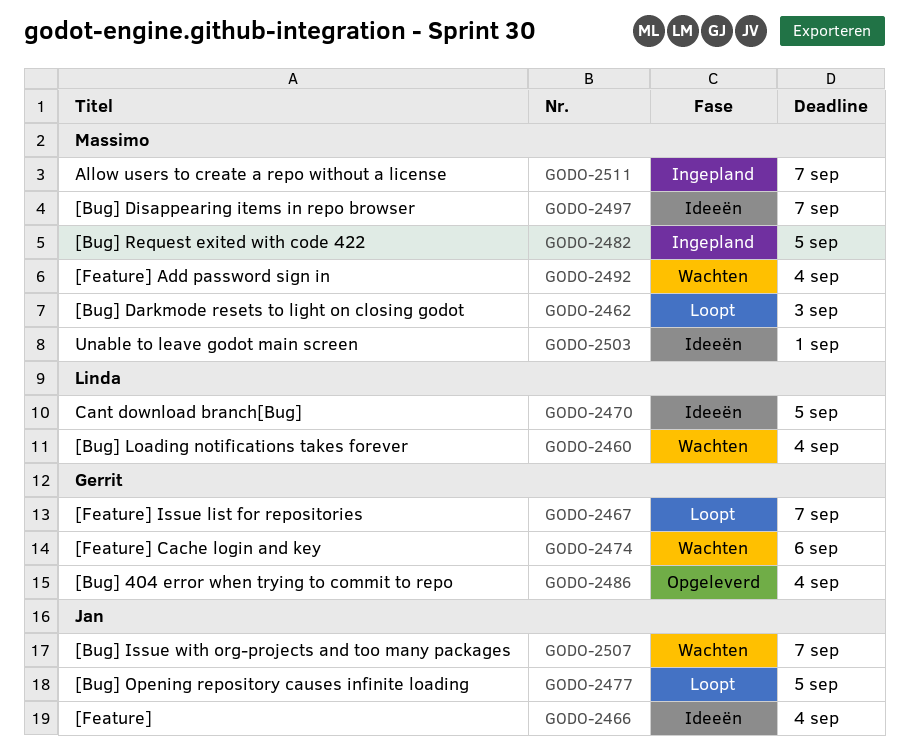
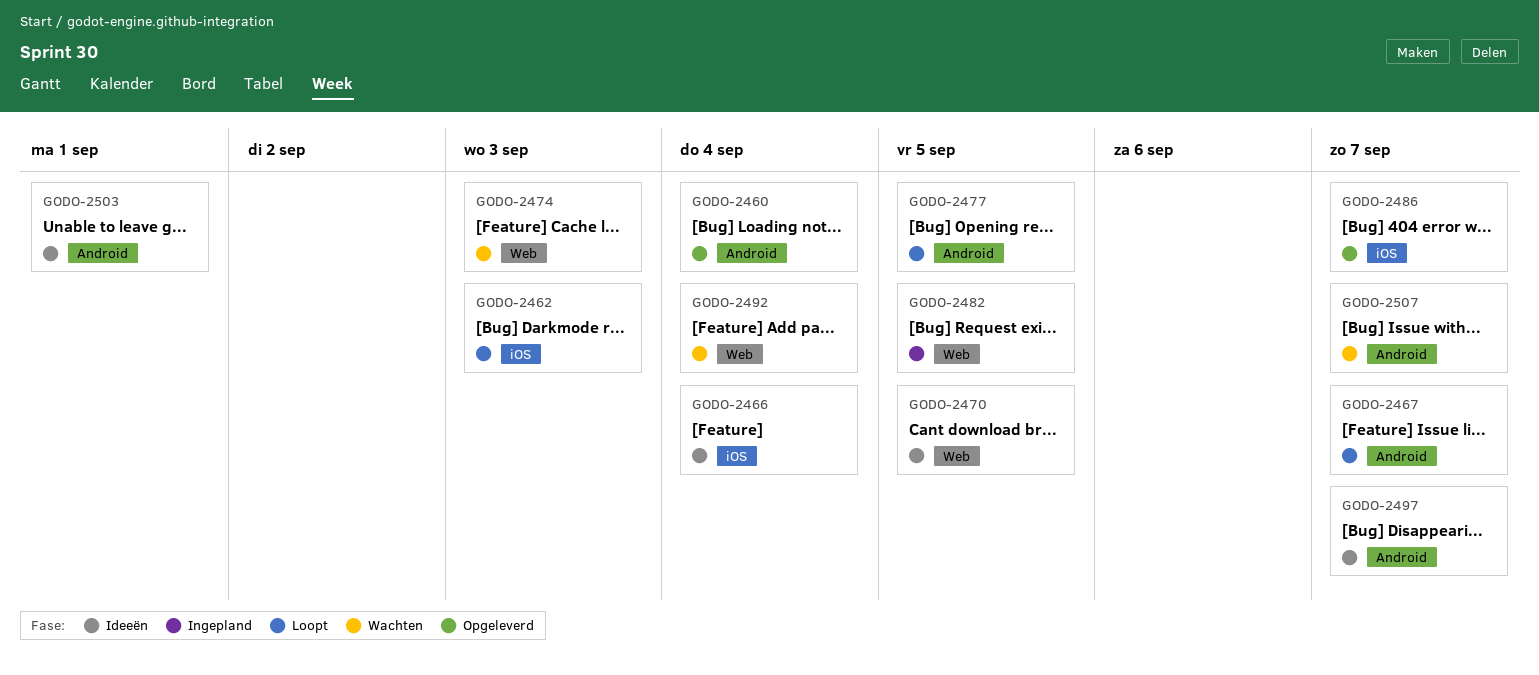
GODO-2460, status: Wachten -> Opgeleverd
GODO-2474, due: Sep 6 -> Sep 3
GODO-2486, due: Sep 4 -> Sep 7
GODO-2511: present -> none

